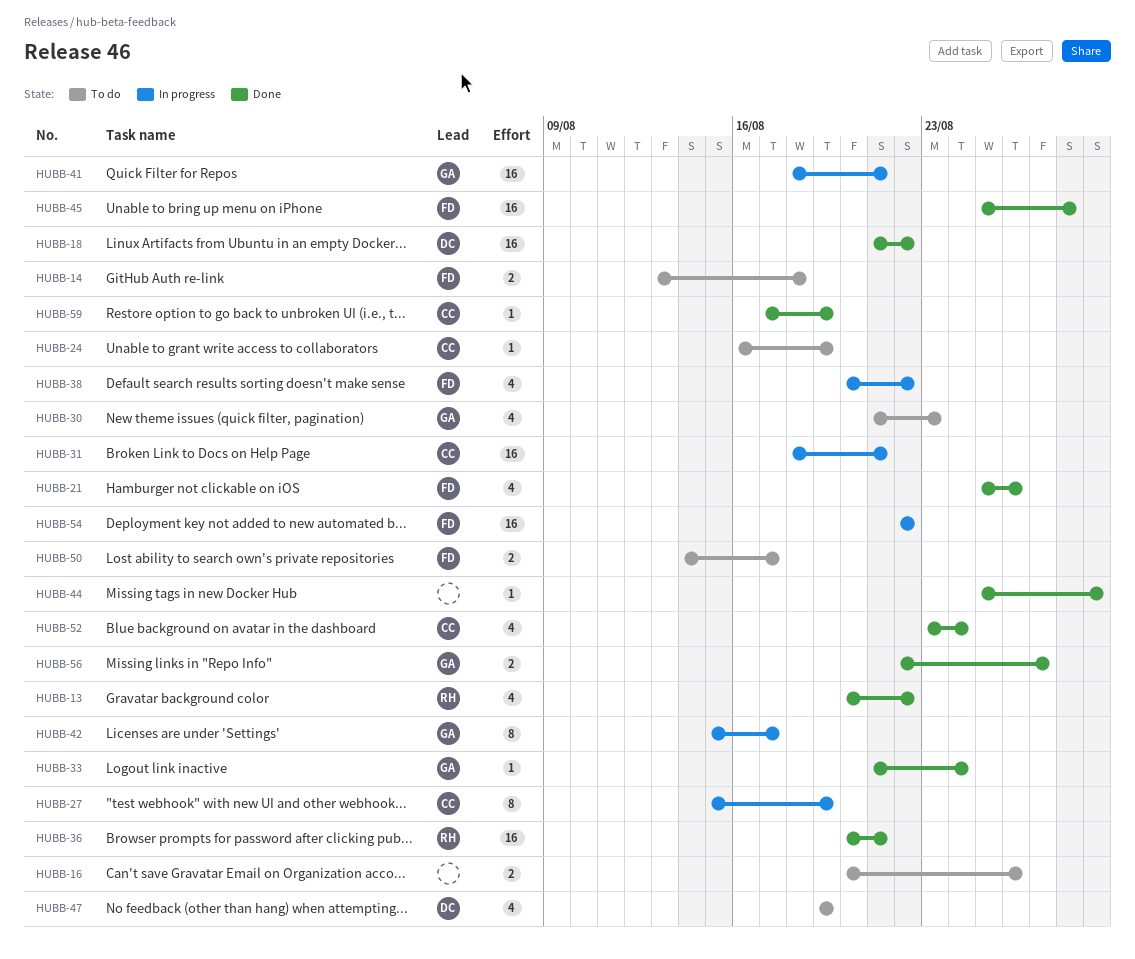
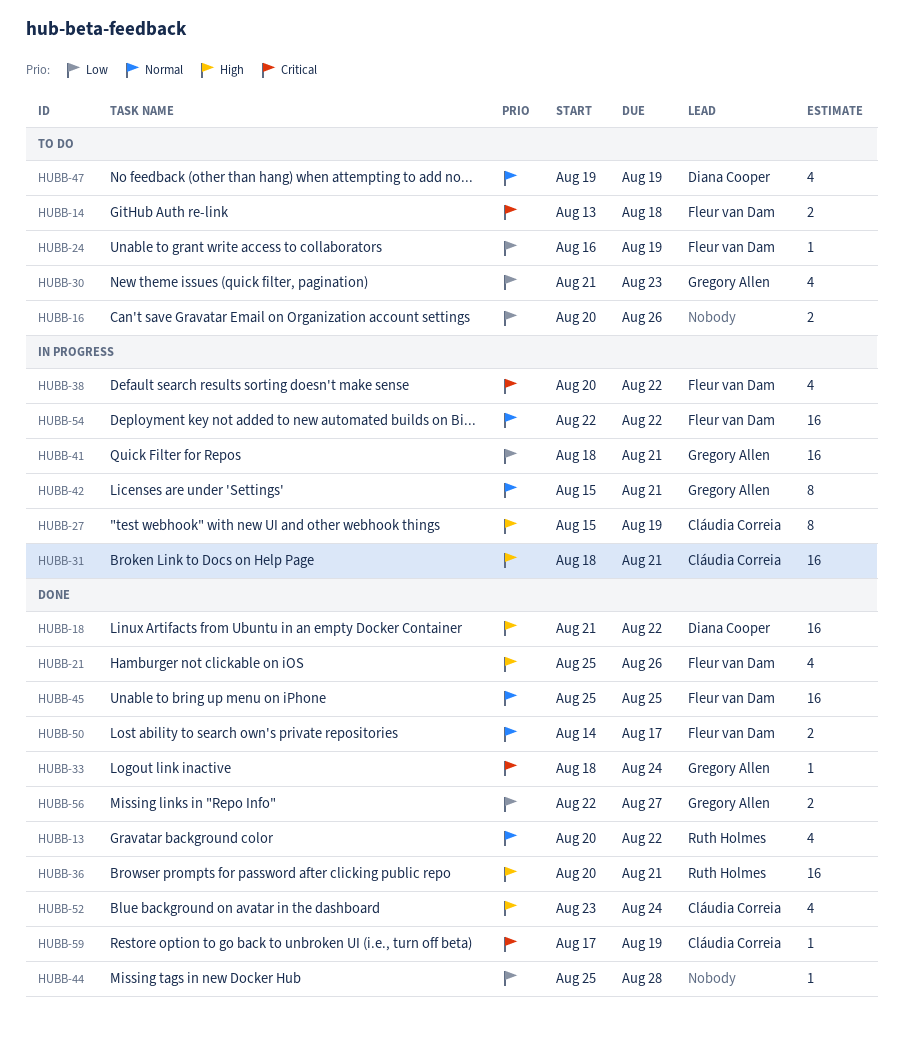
HUBB-24, owner: Cláudia Correia -> Fleur van Dam
HUBB-33, start: Aug 21 -> Aug 18
HUBB-42, due: Aug 17 -> Aug 21
HUBB-44, due: Aug 29 -> Aug 28
HUBB-45, due: Aug 28 -> Aug 25
HUBB-50, status: To do -> Done

